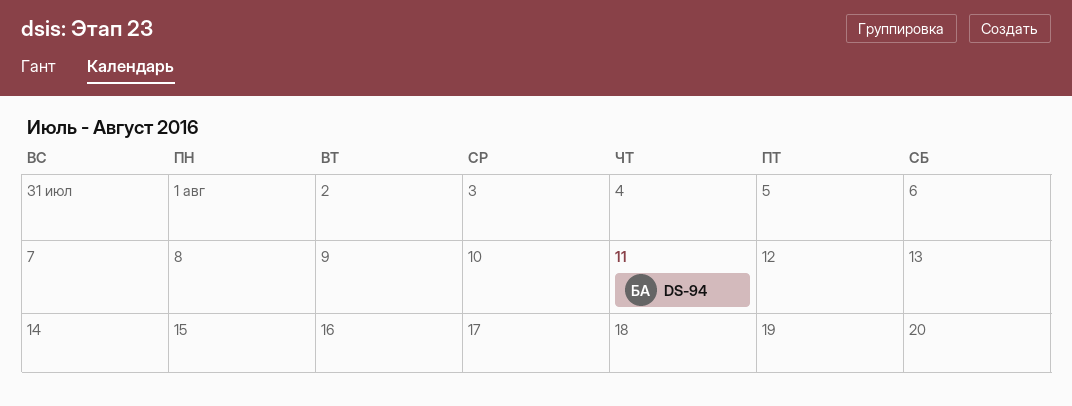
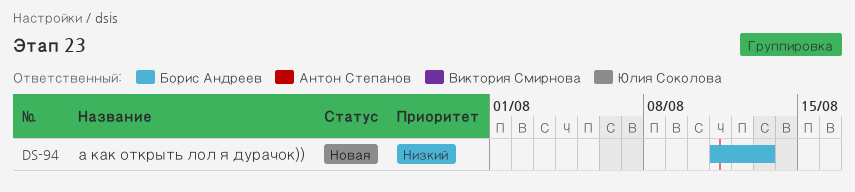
DS-94, due: Aug 11 -> Aug 13

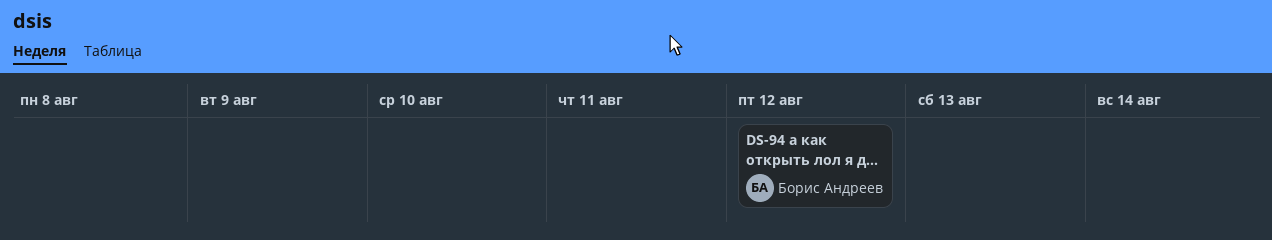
DS-94, due: Aug 13 -> Aug 12

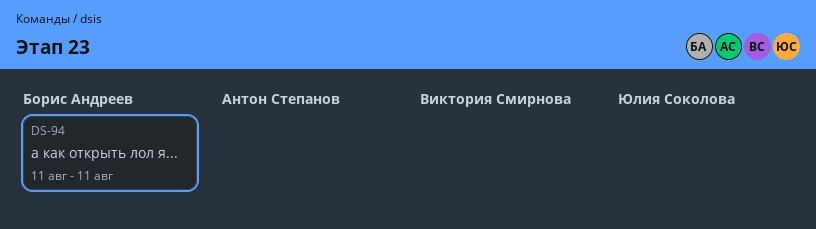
DS-94, due: Aug 12 -> Aug 11

